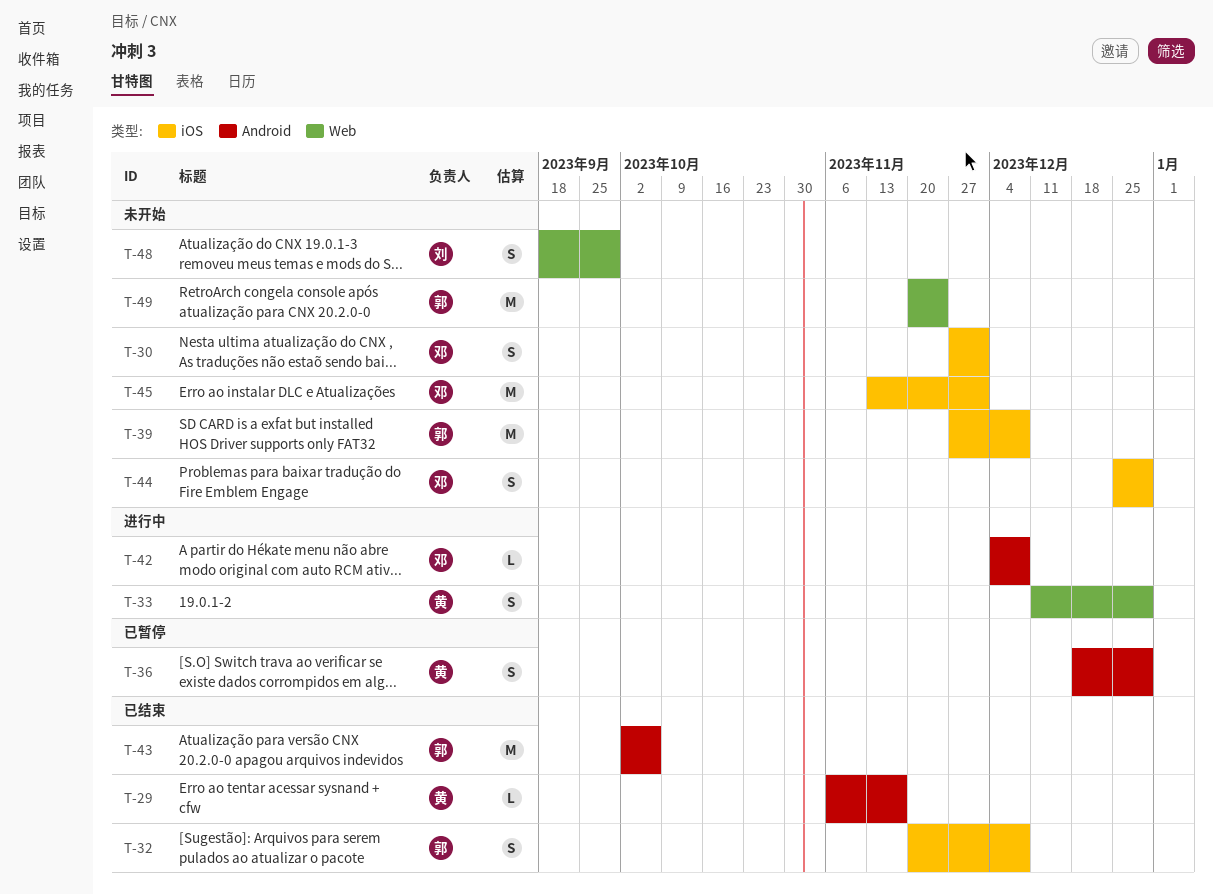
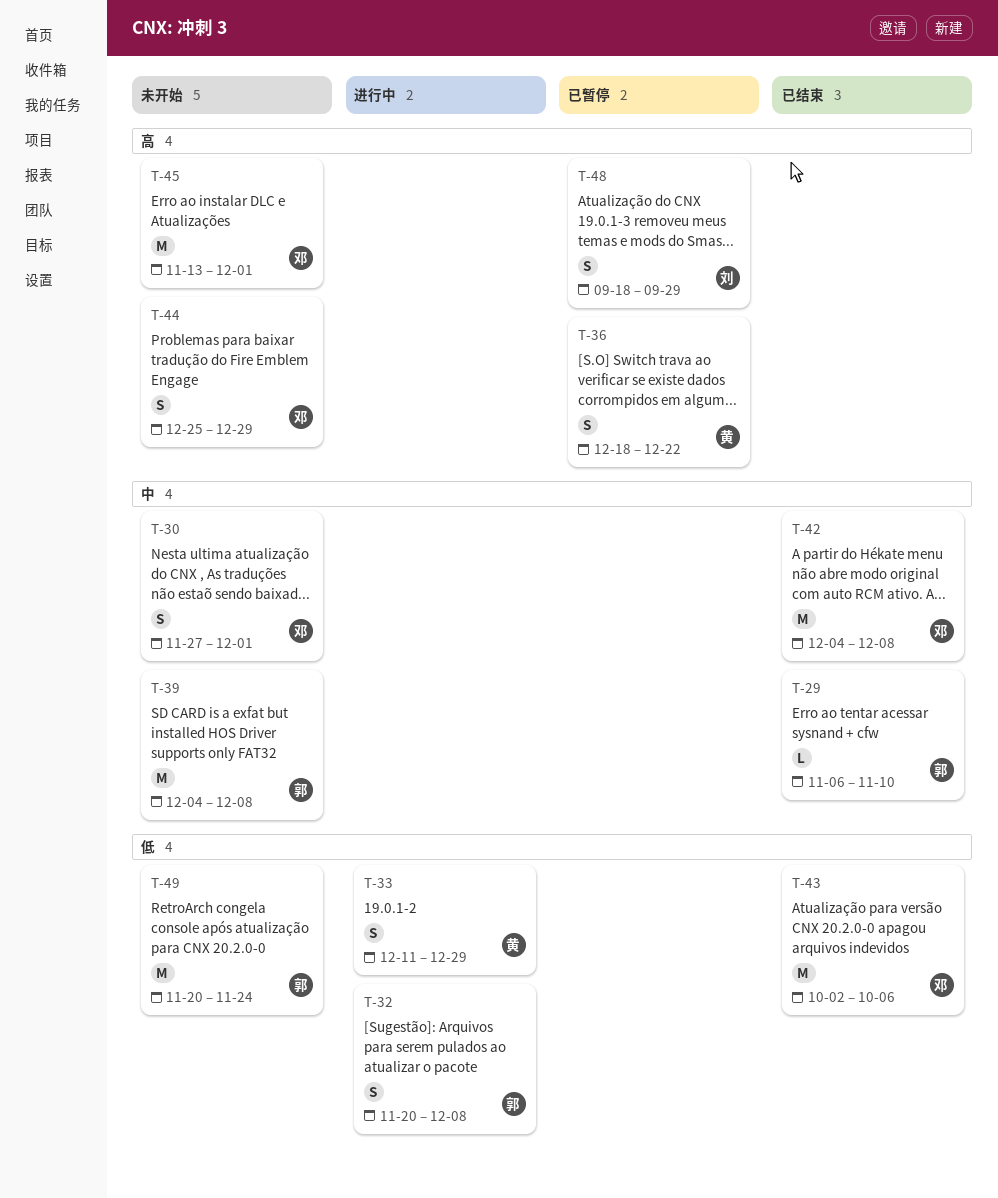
T-29, owner: 黄 -> 郭
T-29, due: Nov 17 -> Nov 10
T-32, status: 已结束 -> 进行中
T-36, due: Dec 29 -> Dec 22
T-39, start: Nov 27 -> Dec 4
T-42, status: 进行中 -> 已结束
T-42, estimate: L -> M
T-43, owner: 郭 -> 邓
T-48, status: 未开始 -> 已暂停

